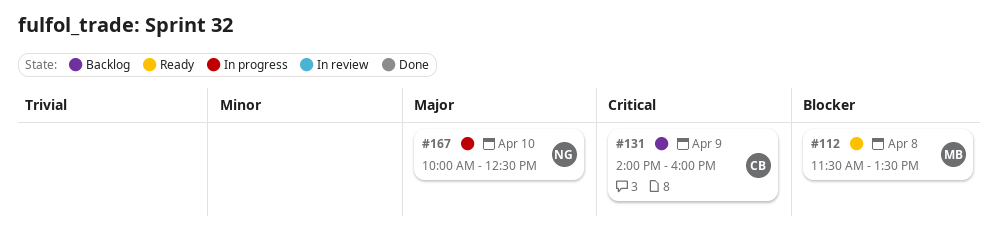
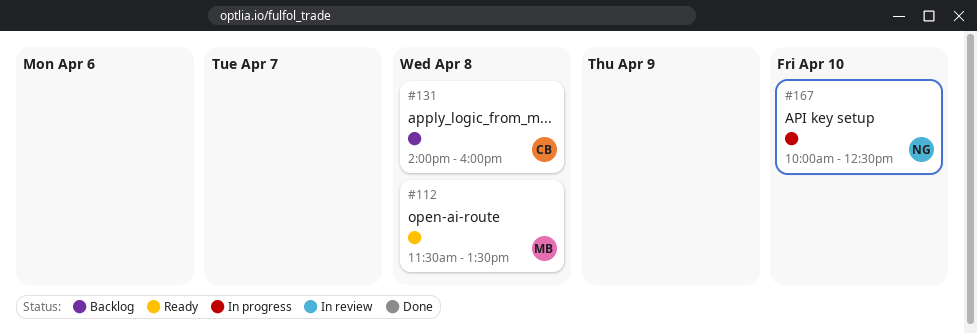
#131, day: Apr 9 -> Apr 8

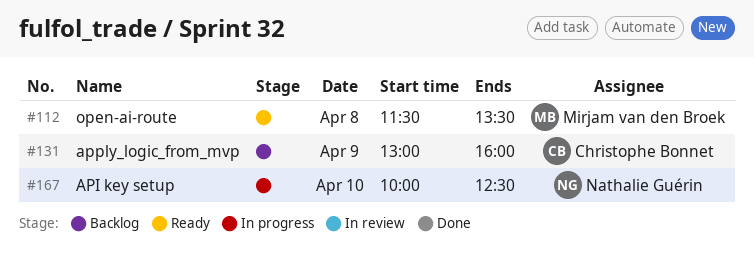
#131, day: Apr 8 -> Apr 9
#131, begins: 14:00 -> 13:00

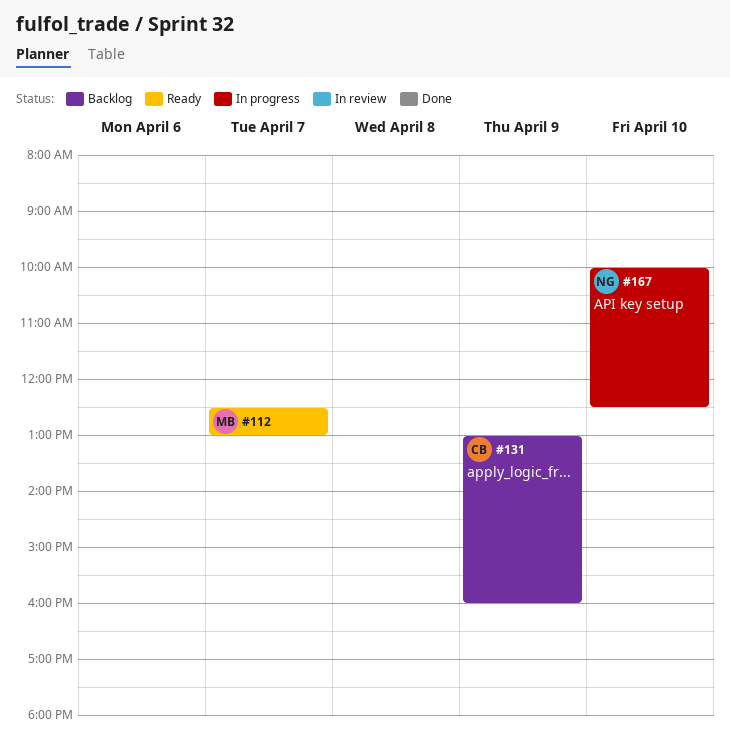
#112, day: Apr 8 -> Apr 7
#112, begins: 11:30 -> 12:30
#112, ends: 13:30 -> 13:00

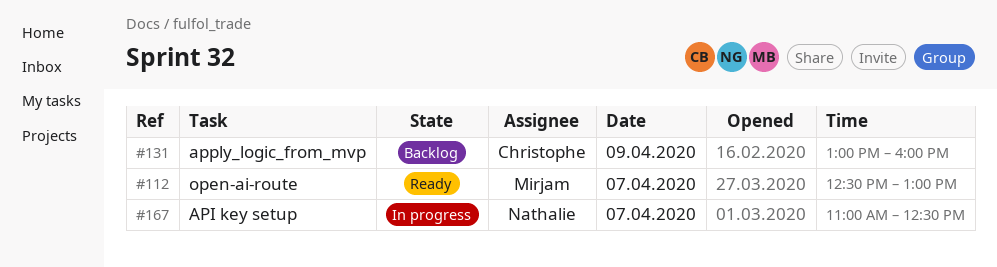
#167, day: Apr 10 -> Apr 7
#167, begins: 10:00 -> 11:00

